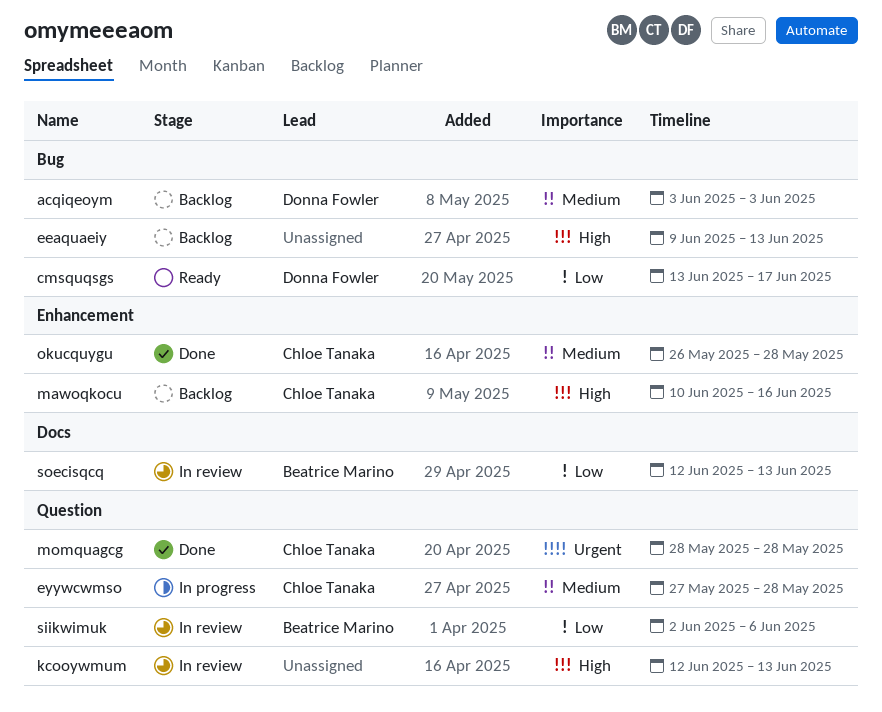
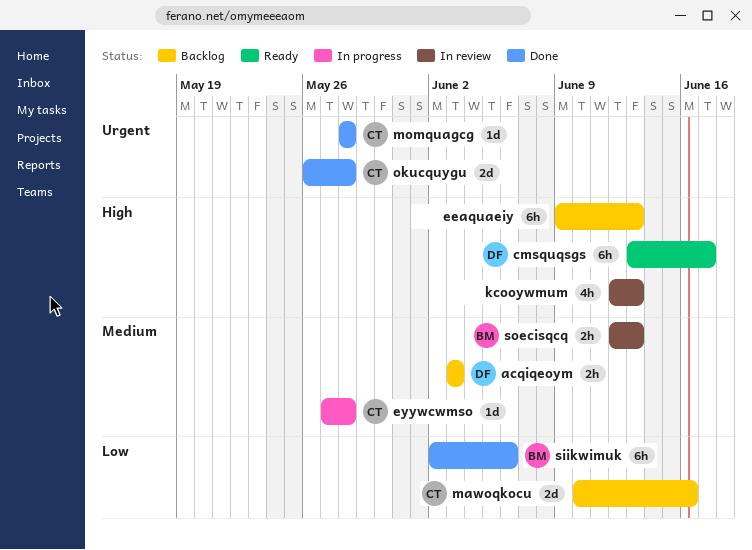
cmsquqsgs, priority: Low -> High
mawoqkocu, priority: High -> Low
okucquygu, priority: Medium -> Urgent
siikwimuk, status: In review -> Done
soecisqcq, priority: Low -> Medium

